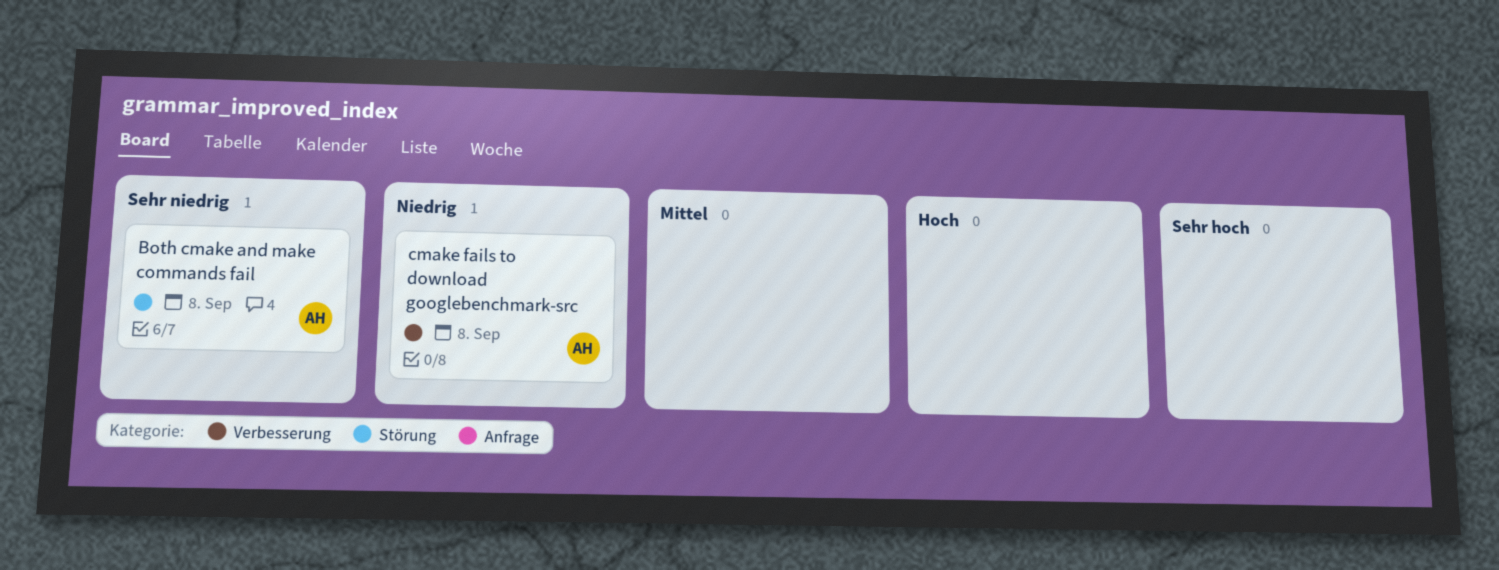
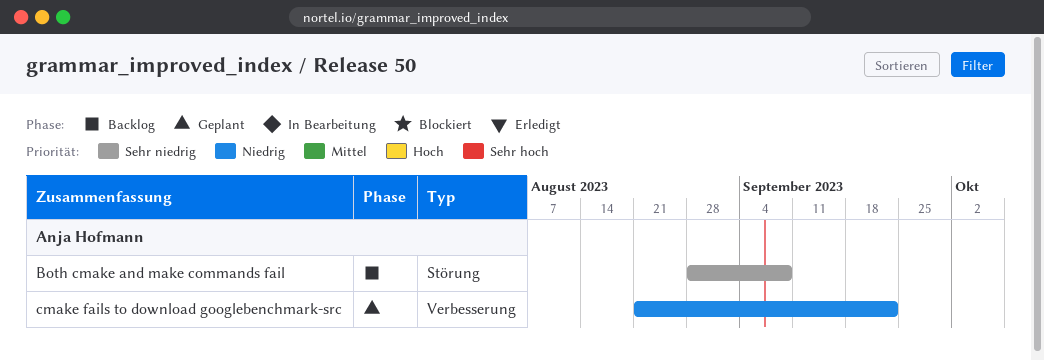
cmake fails to download googlebenchmark-src, due: Sep 8 -> Sep 22

